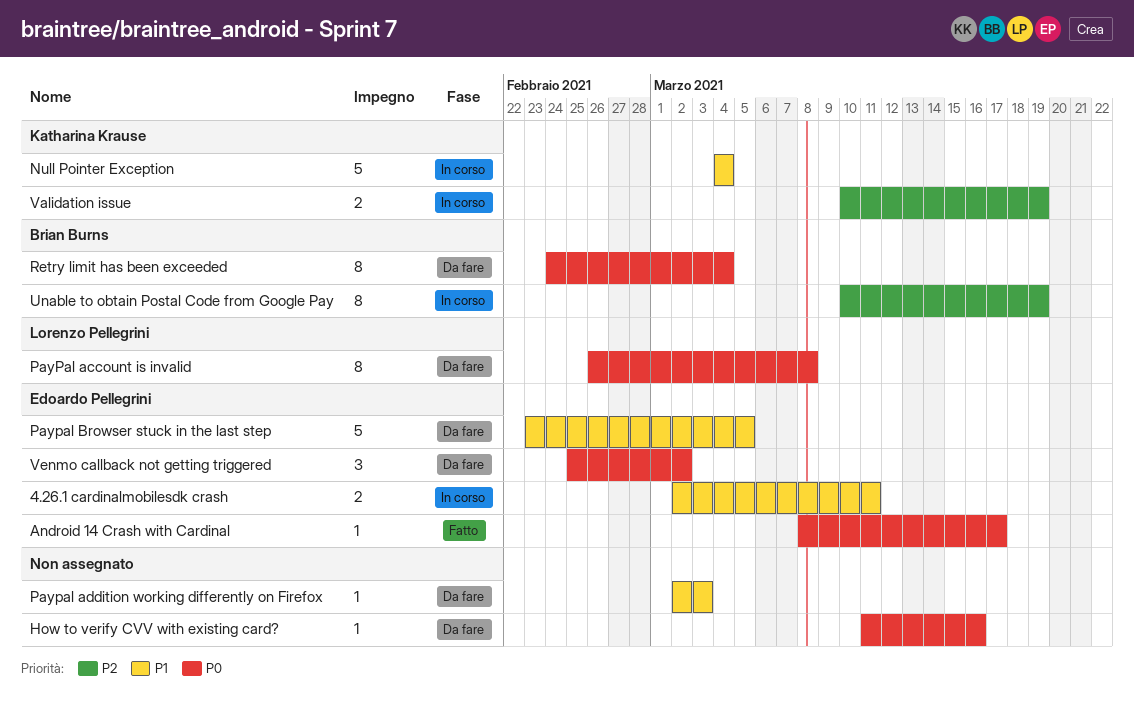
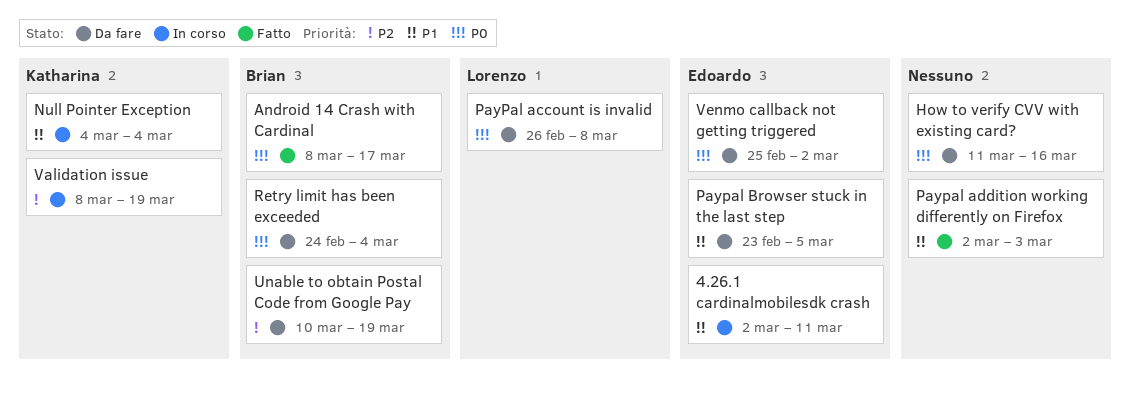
Android 14 Crash with Cardinal, owner: Edoardo Pellegrini -> Brian Burns
Paypal addition working differently on Firefox, status: Da fare -> Fatto
Unable to obtain Postal Code from Google Pay, status: In corso -> Da fare
Validation issue, start: Mar 10 -> Mar 8

